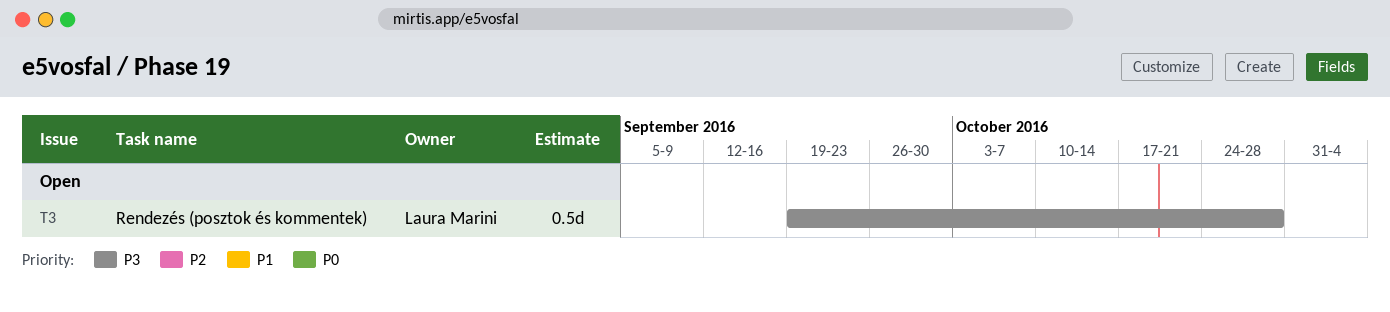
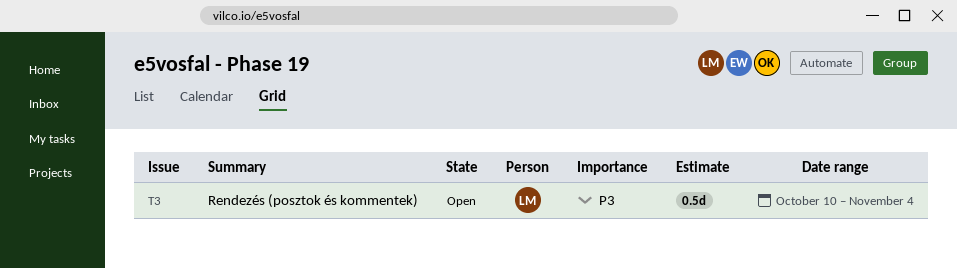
T3, start: Sep 19 -> Oct 10
T3, due: Oct 28 -> Nov 4

